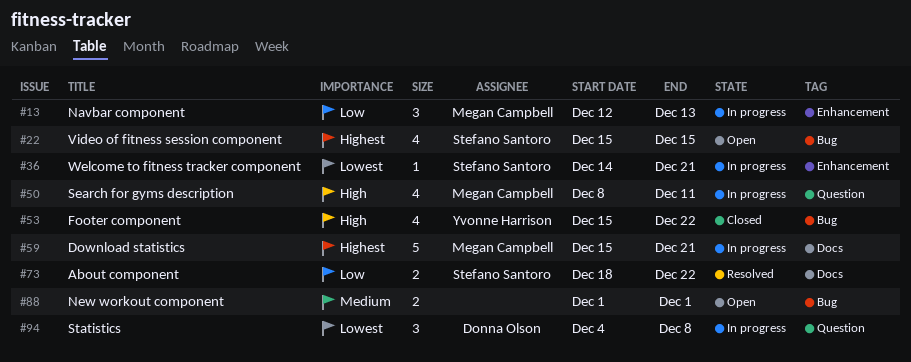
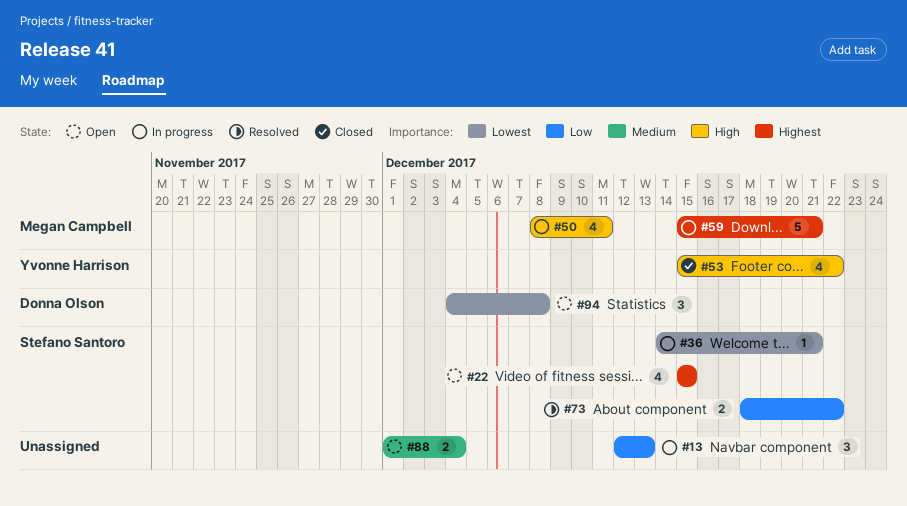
#13, owner: Megan Campbell -> none
#88, due: Dec 1 -> Dec 4
#94, status: In progress -> Open

